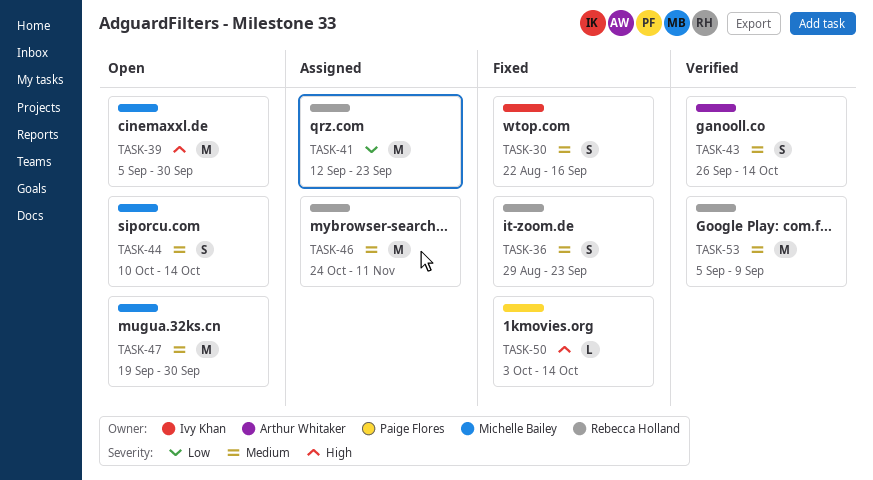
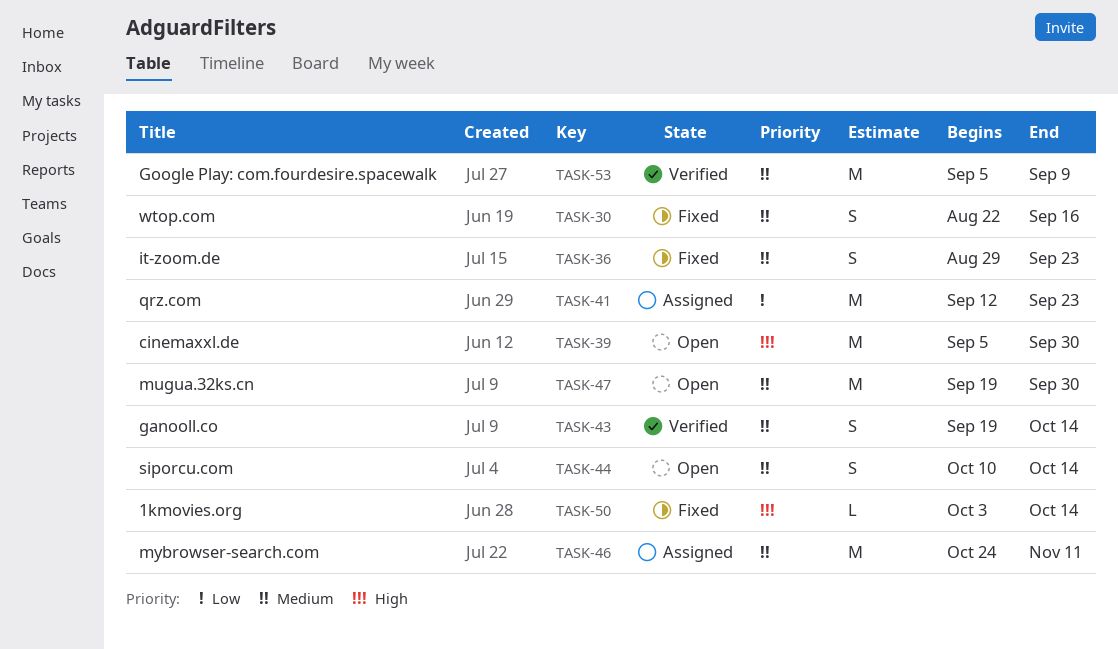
TASK-43, start: Sep 26 -> Sep 19

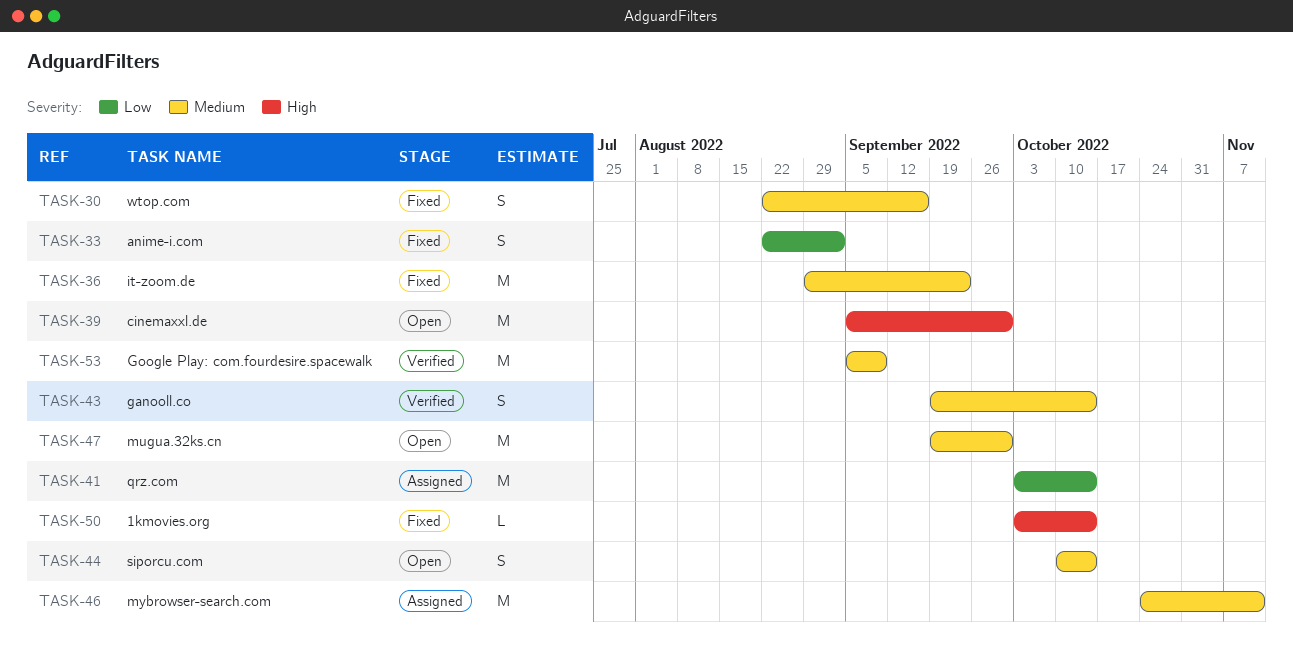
TASK-33: none -> present
TASK-36, estimate: S -> M
TASK-41, start: Sep 12 -> Oct 3
TASK-41, due: Sep 23 -> Oct 14

